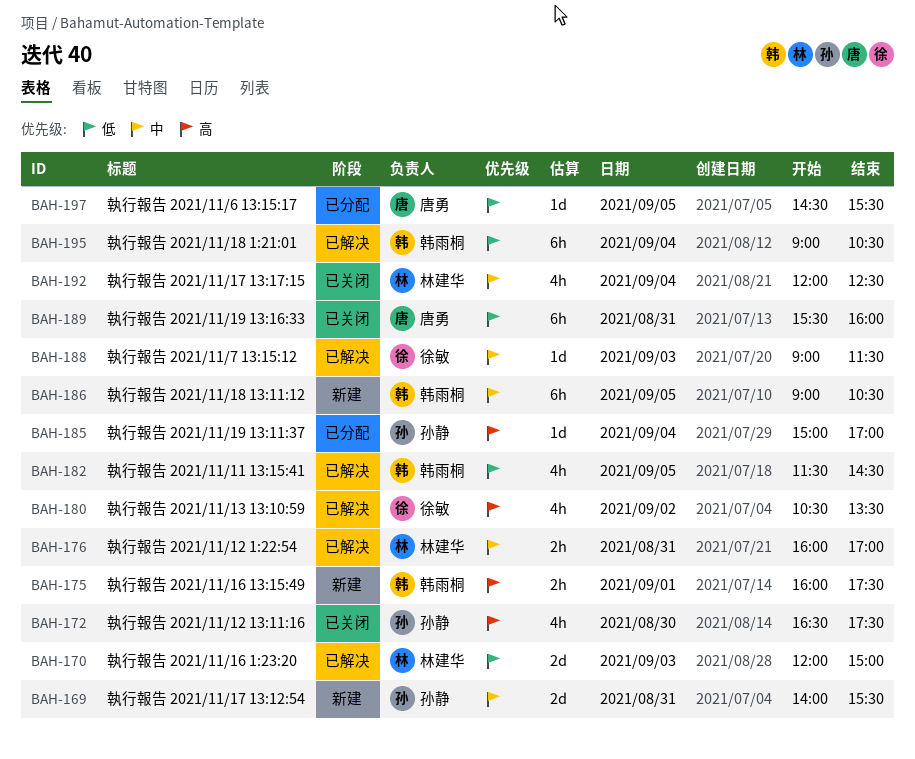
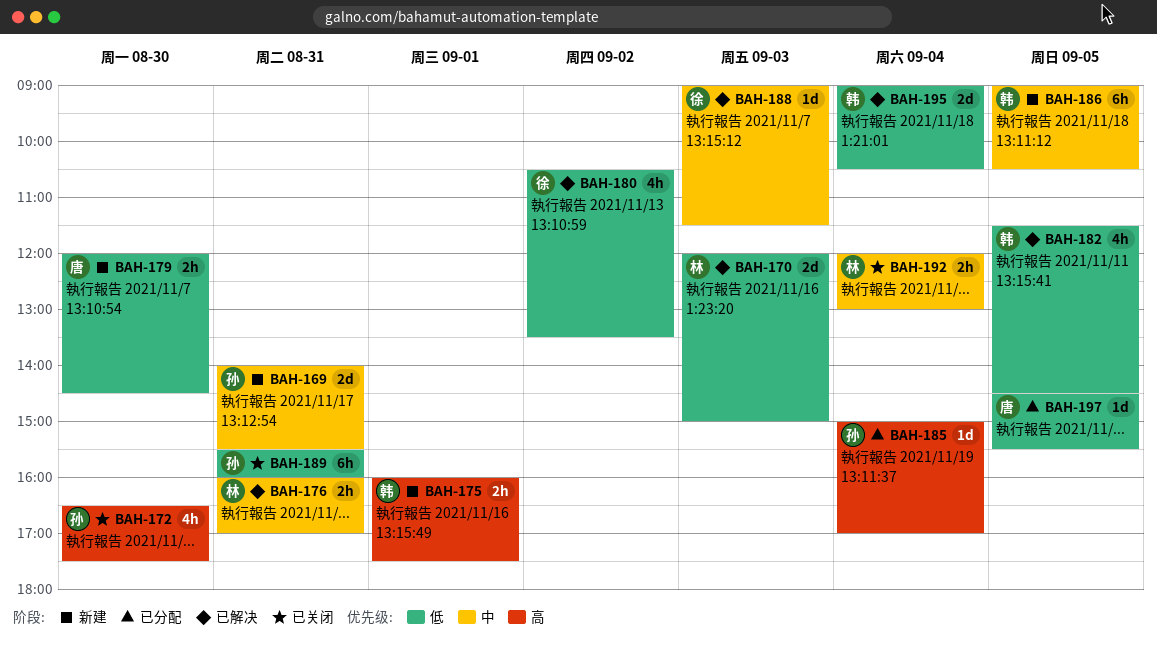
BAH-179: none -> present
BAH-180, priority: 高 -> 低
BAH-189, owner: 唐勇 -> 孙静
BAH-192, estimate: 4h -> 2h
BAH-192, ends: 12:30 -> 13:00
BAH-195, estimate: 6h -> 2d

